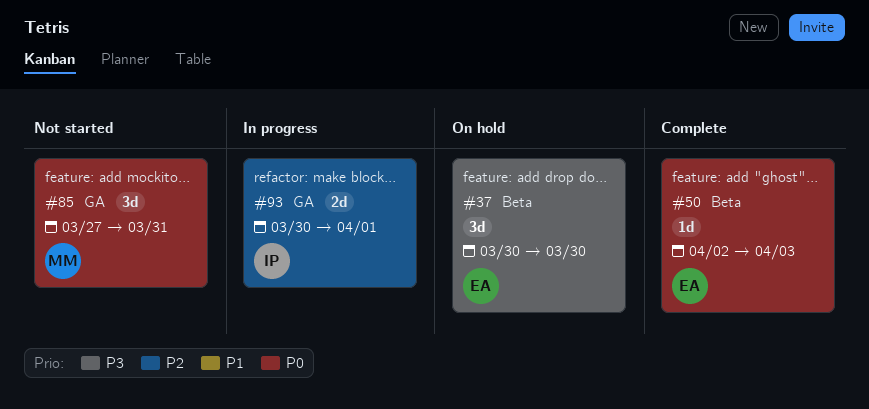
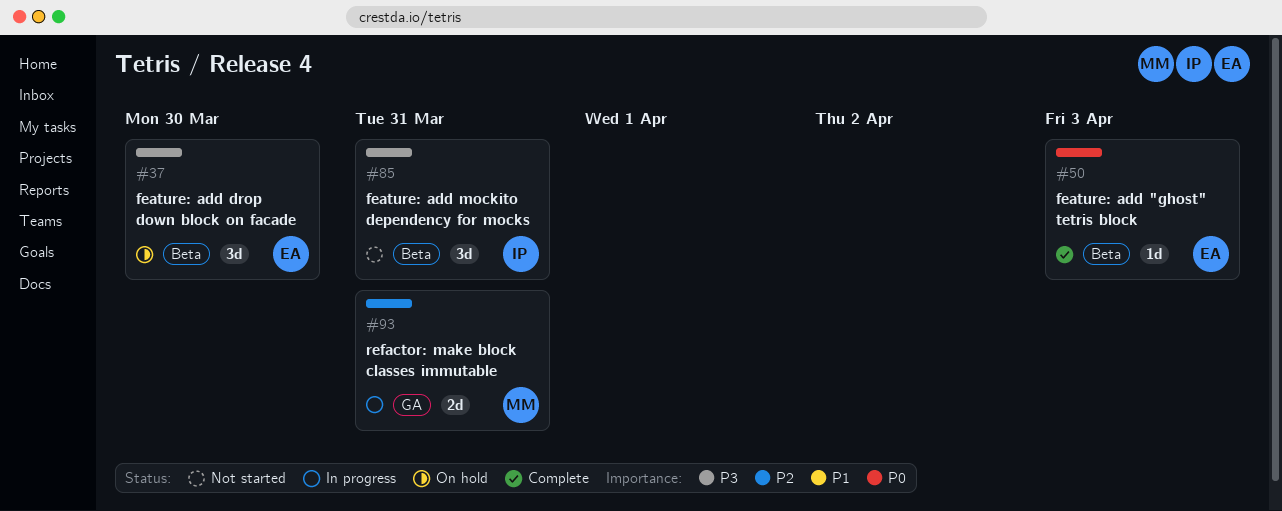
#85, owner: MM -> IP
#85, priority: P0 -> P3
#85, label: GA -> Beta
#93, owner: IP -> MM
#93, due: Apr 1 -> Mar 31

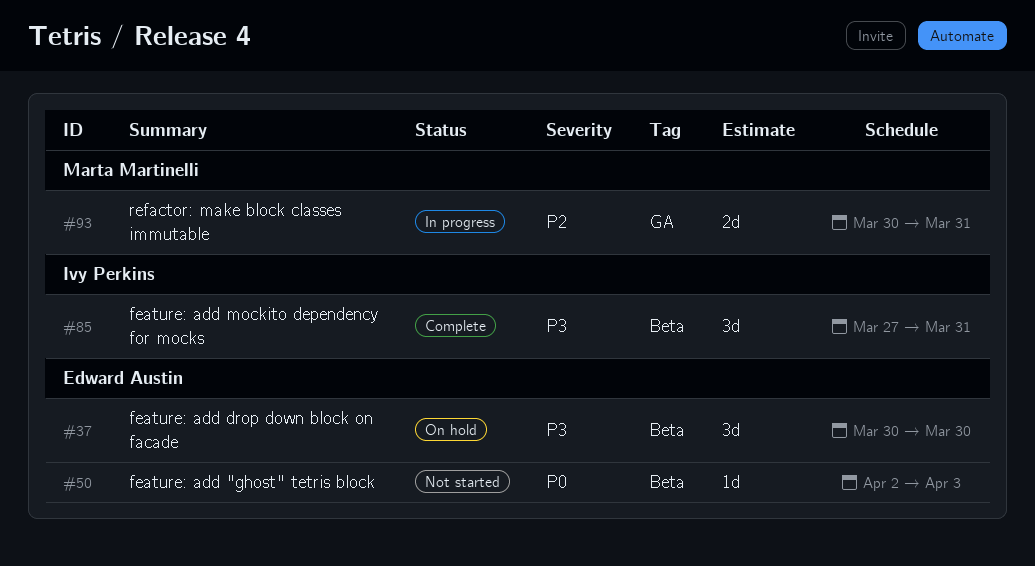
#50, status: Complete -> Not started
#85, status: Not started -> Complete

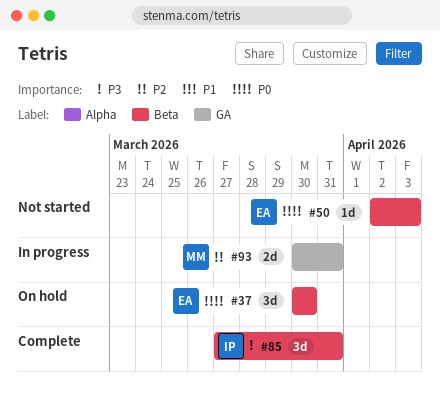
#37, priority: P3 -> P0

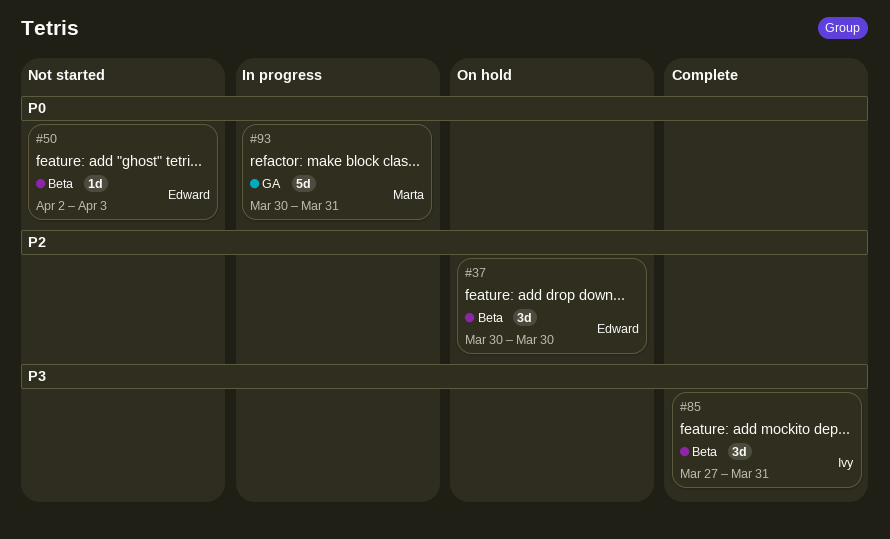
#37, priority: P0 -> P2
#93, priority: P2 -> P0
#93, estimate: 2d -> 5d

